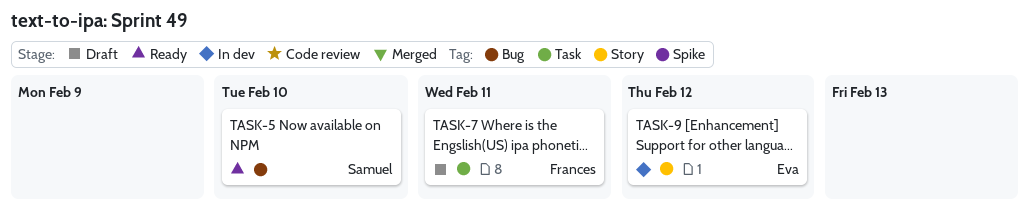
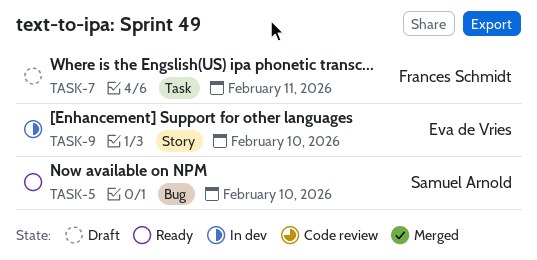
TASK-9, due: Feb 12 -> Feb 10

